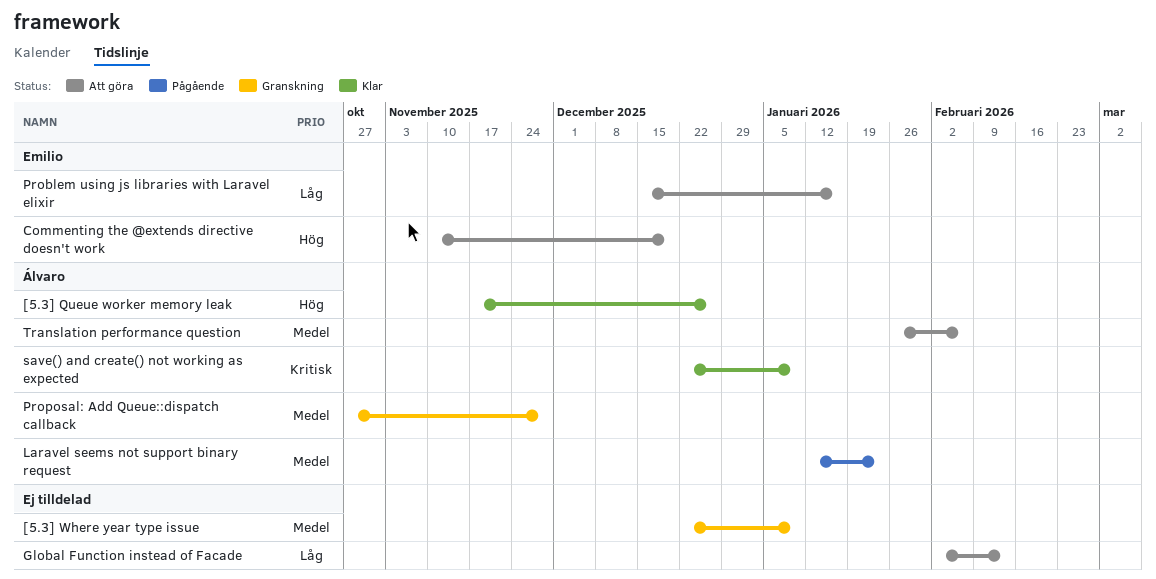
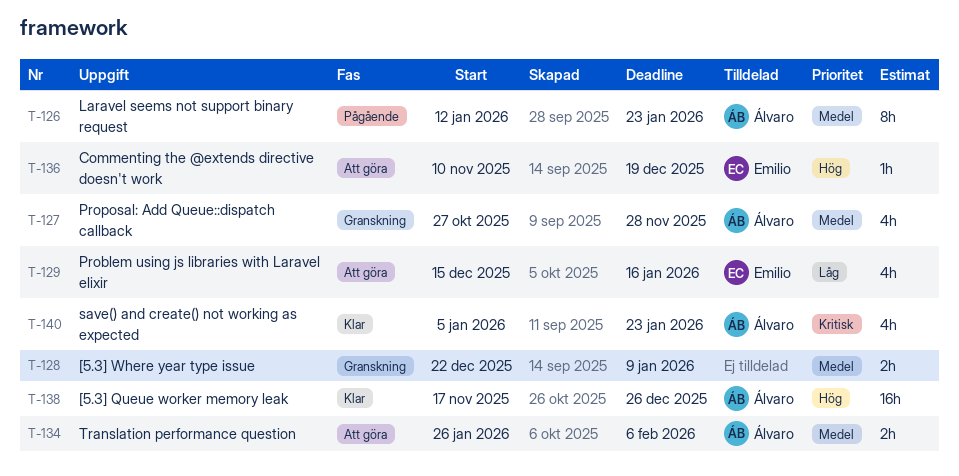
Global Function instead of Facade: present -> none
save() and create() not working as expected, start: Dec 22 -> Jan 5
save() and create() not working as expected, due: Jan 9 -> Jan 23

